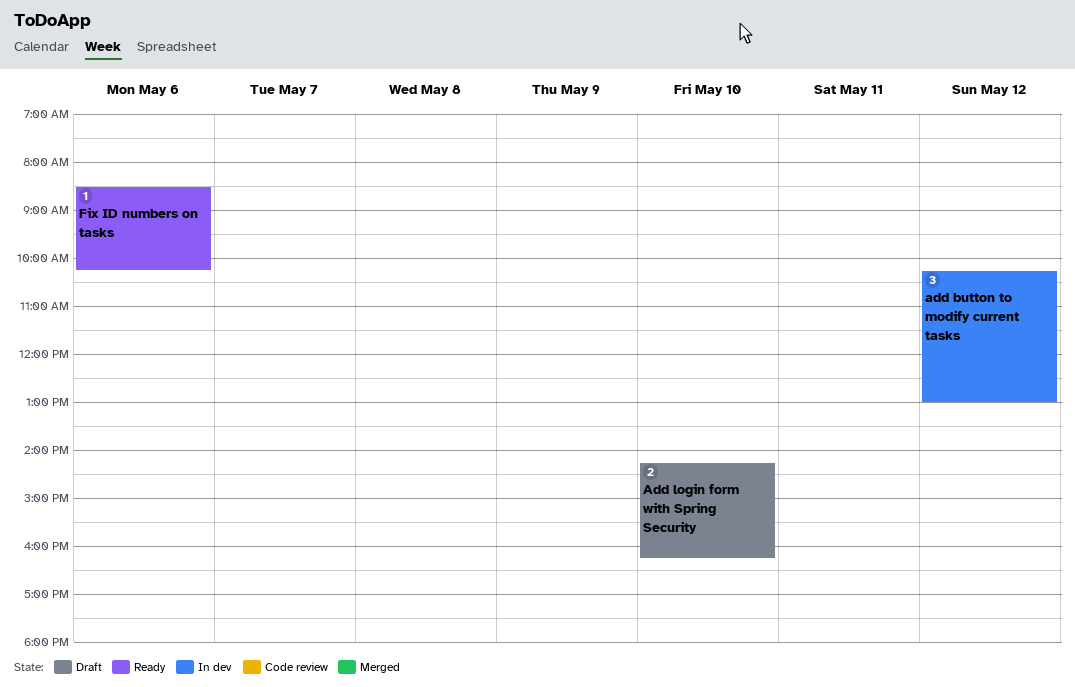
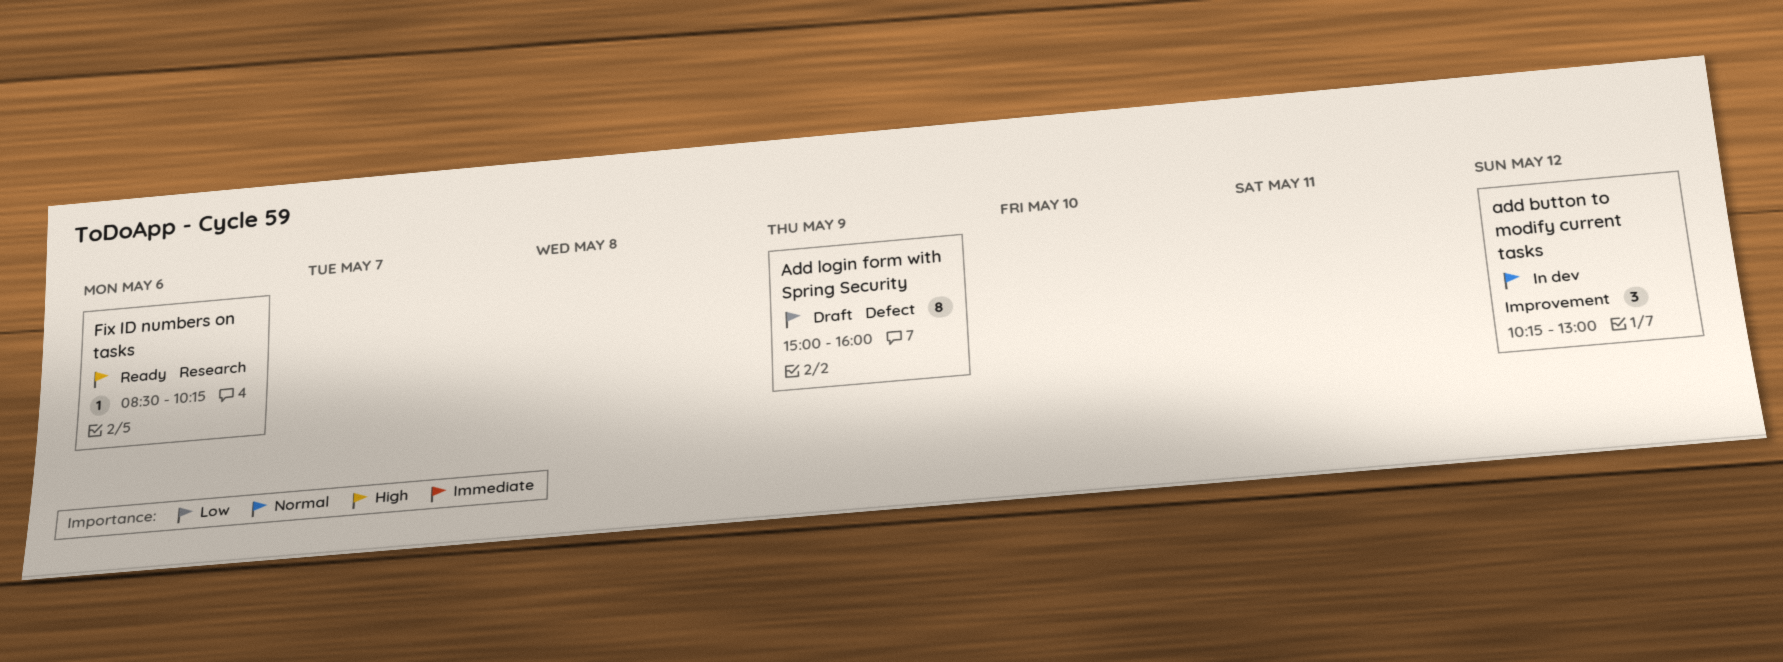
Add login form with Spring Security, estimate: 2 -> 8
Add login form with Spring Security, day: May 10 -> May 9
Add login form with Spring Security, begins: 14:15 -> 15:00
Add login form with Spring Security, ends: 16:15 -> 16:00

